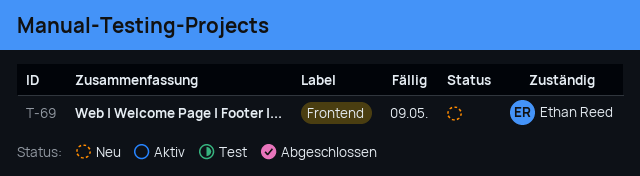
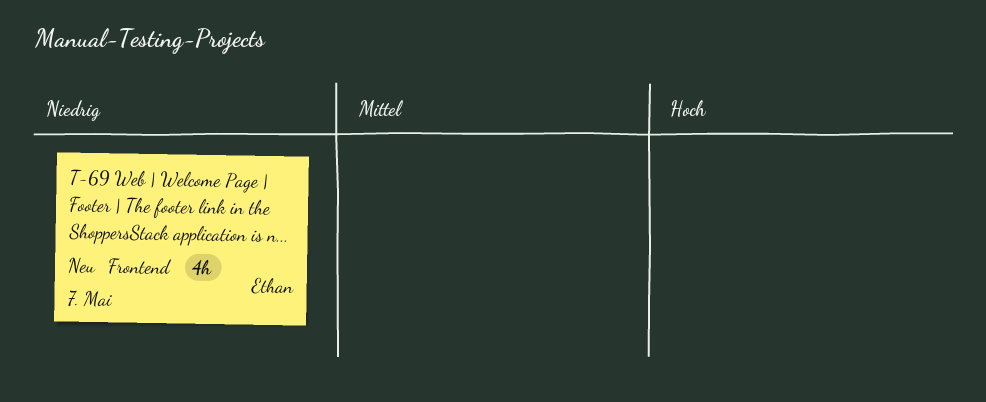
T-69, due: May 9 -> May 7

